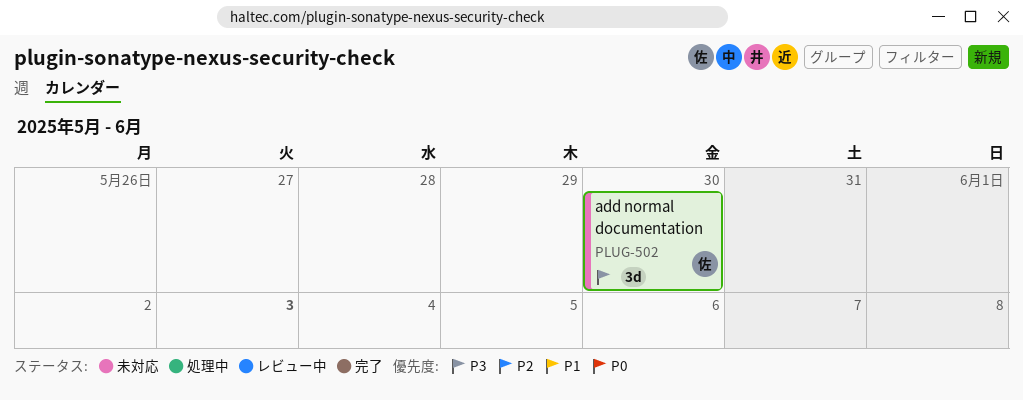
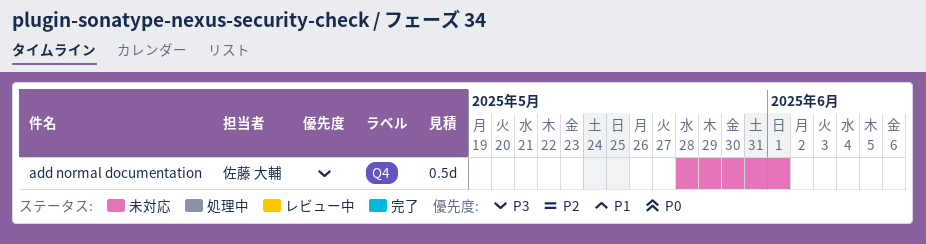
add normal documentation, estimate: 3d -> 0.5d
add normal documentation, due: May 30 -> Jun 1

